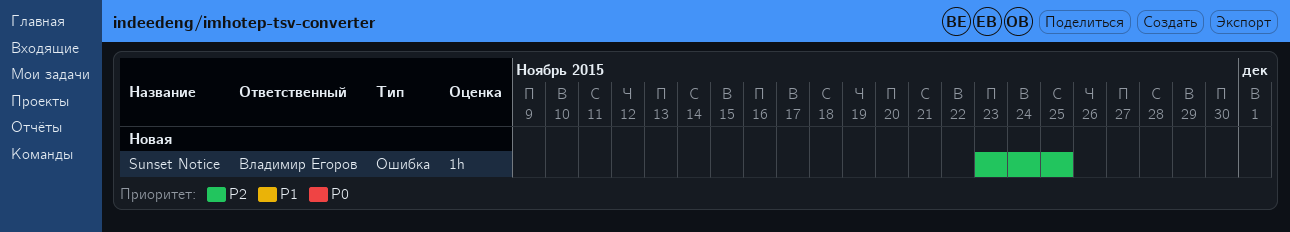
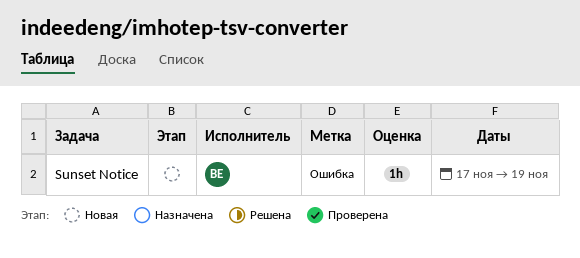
Sunset Notice, start: Nov 23 -> Nov 17
Sunset Notice, due: Nov 25 -> Nov 19

